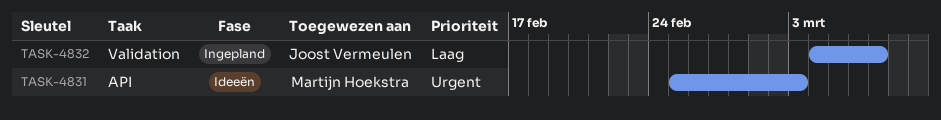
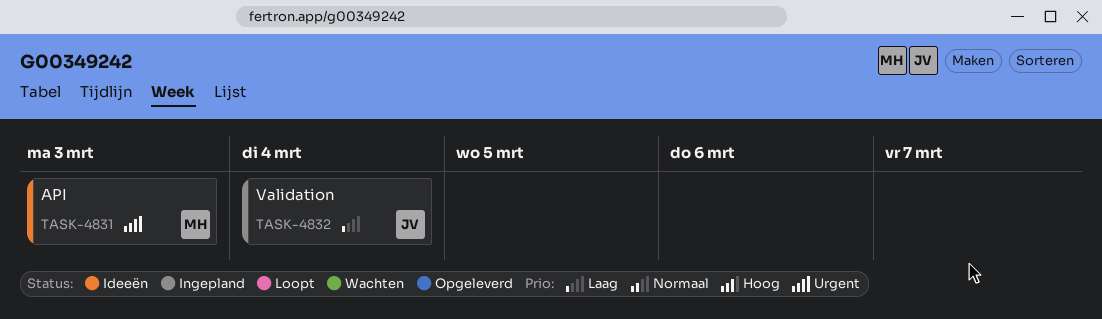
TASK-4832, due: Mar 7 -> Mar 4

